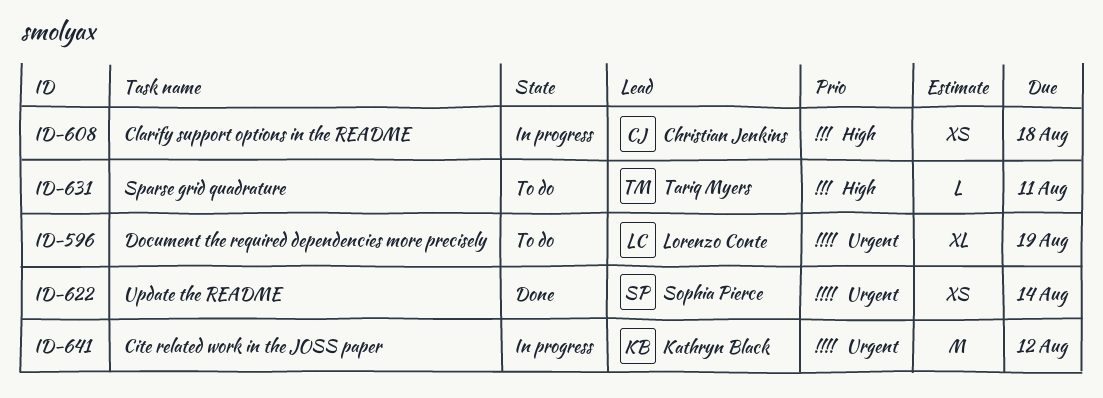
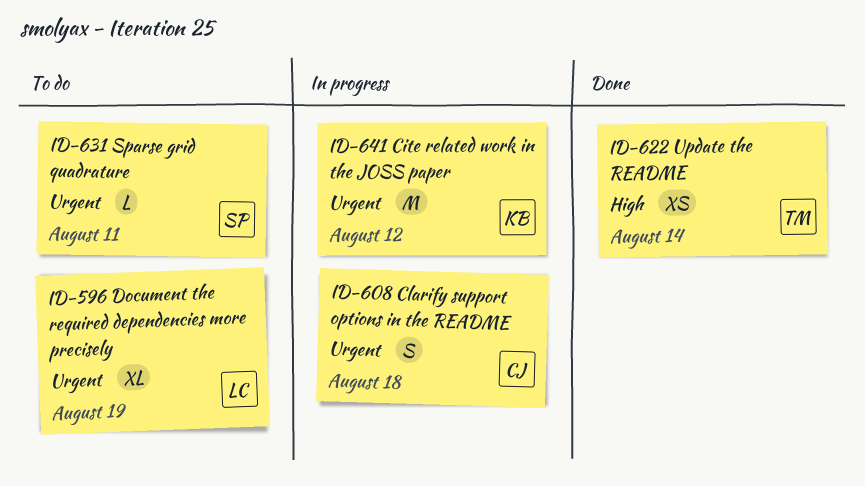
ID-608, priority: High -> Urgent
ID-608, estimate: XS -> S
ID-622, owner: Sophia Pierce -> Tariq Myers
ID-622, priority: Urgent -> High
ID-631, owner: Tariq Myers -> Sophia Pierce
ID-631, priority: High -> Urgent

